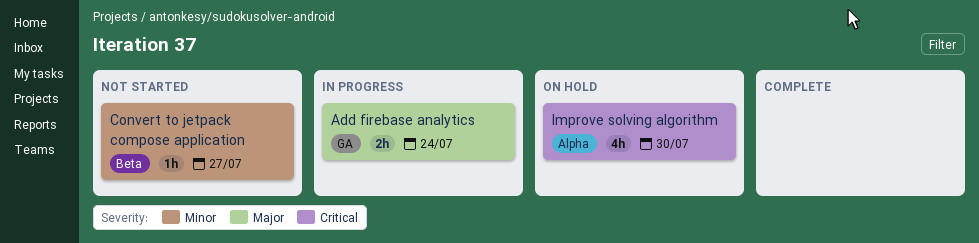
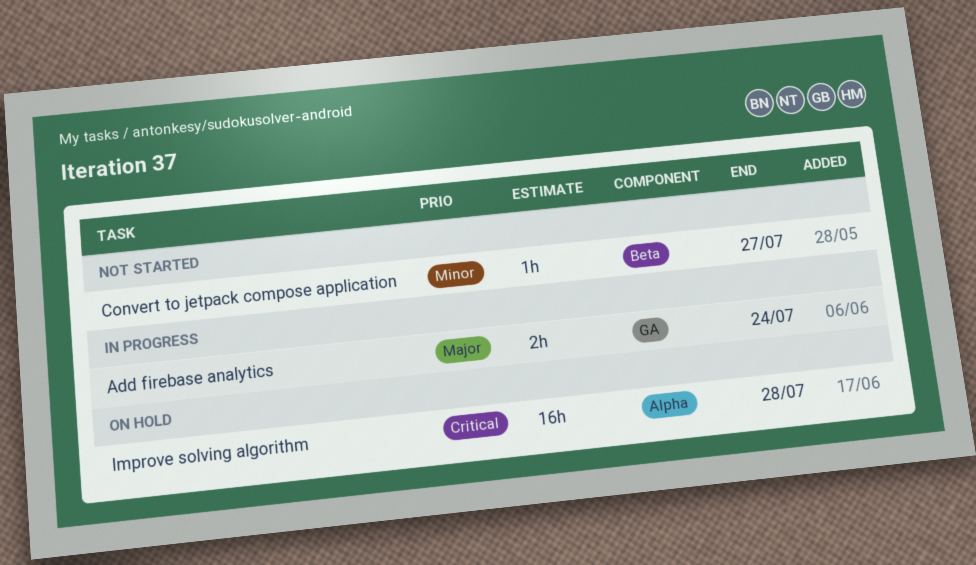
Improve solving algorithm, estimate: 4h -> 16h
Improve solving algorithm, due: Jul 30 -> Jul 28

